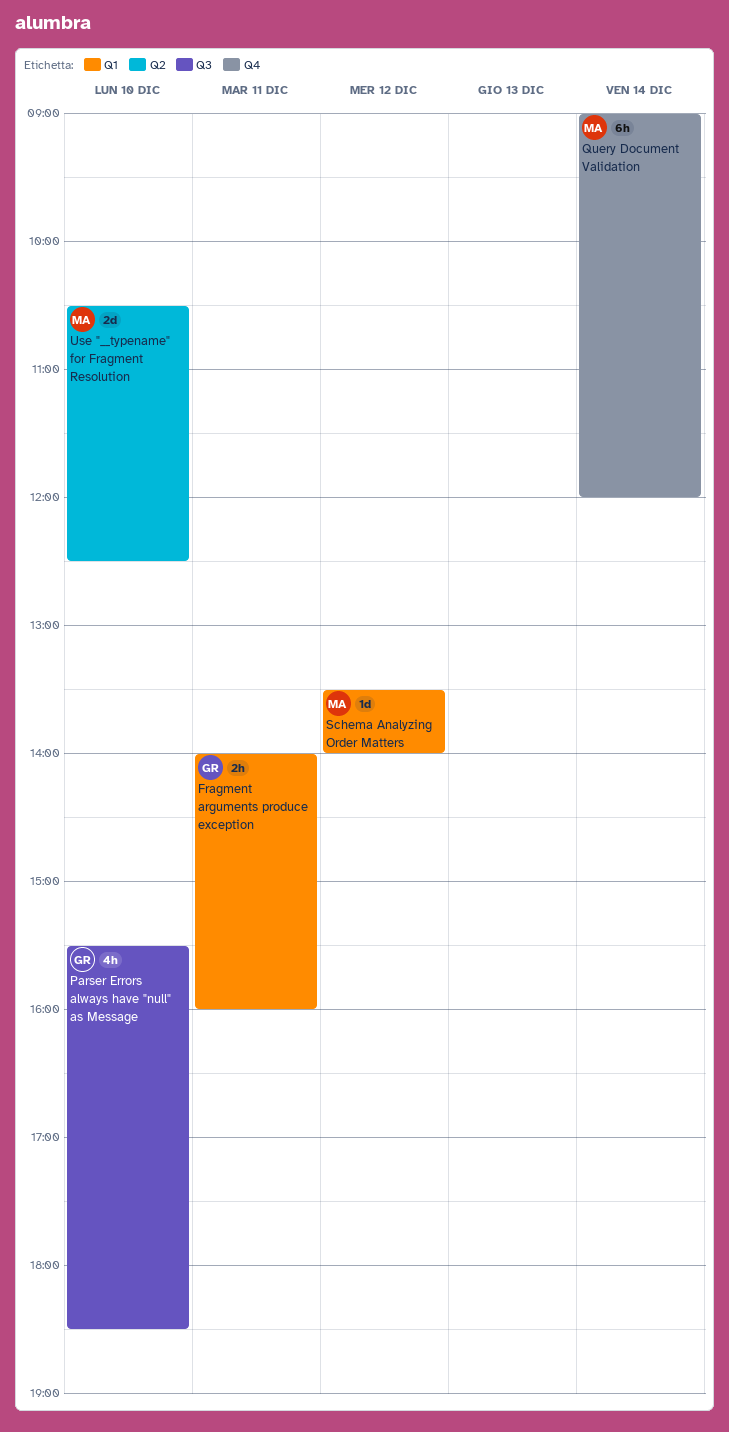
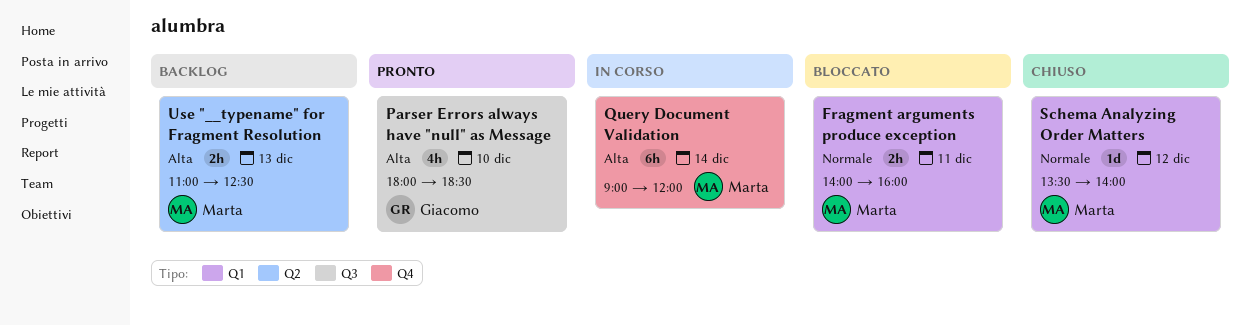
Fragment arguments produce exception, owner: Giacomo -> Marta
Parser Errors always have "null" as Message, begins: 15:30 -> 18:00
Use "__typename" for Fragment Resolution, estimate: 2d -> 2h
Use "__typename" for Fragment Resolution, day: Dec 10 -> Dec 13
Use "__typename" for Fragment Resolution, begins: 10:30 -> 11:00

